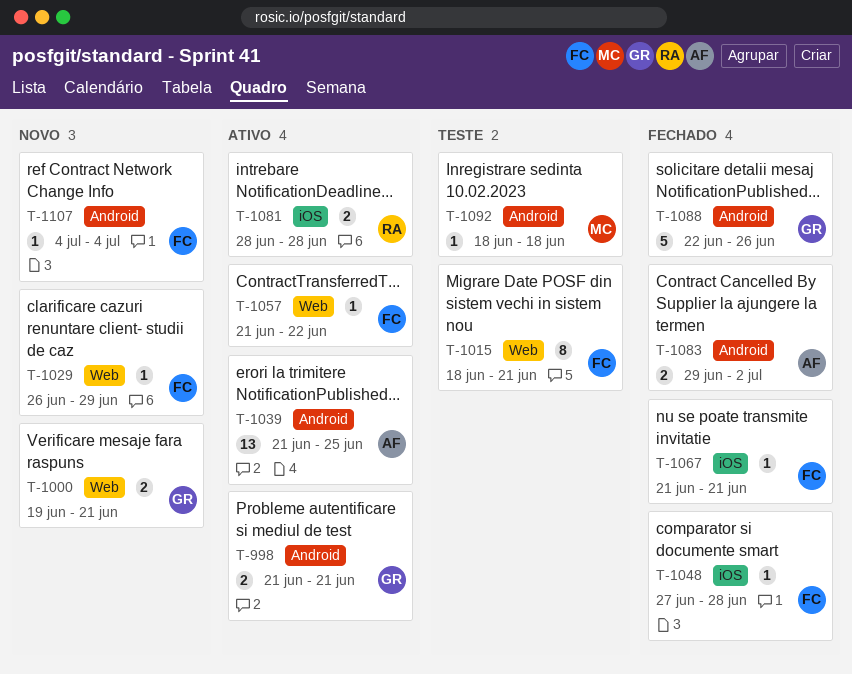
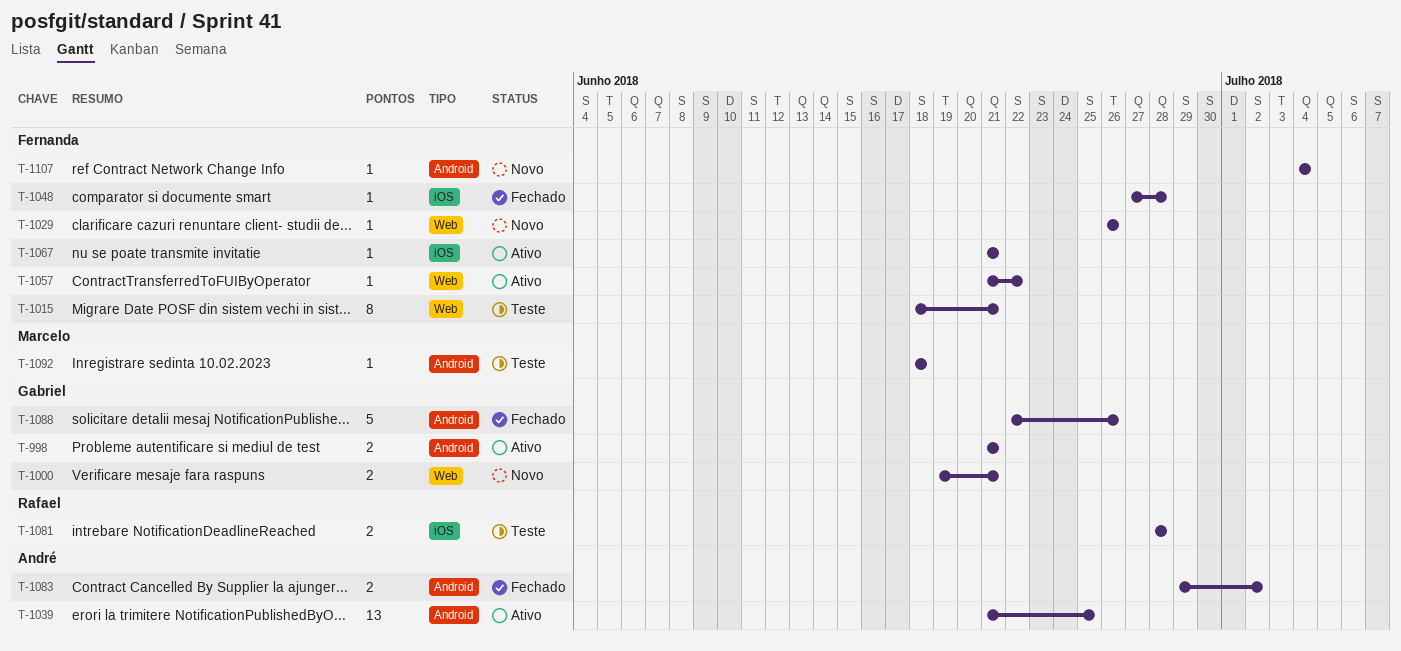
T-1029, due: Jun 29 -> Jun 26
T-1067, status: Fechado -> Ativo
T-1081, status: Ativo -> Teste

